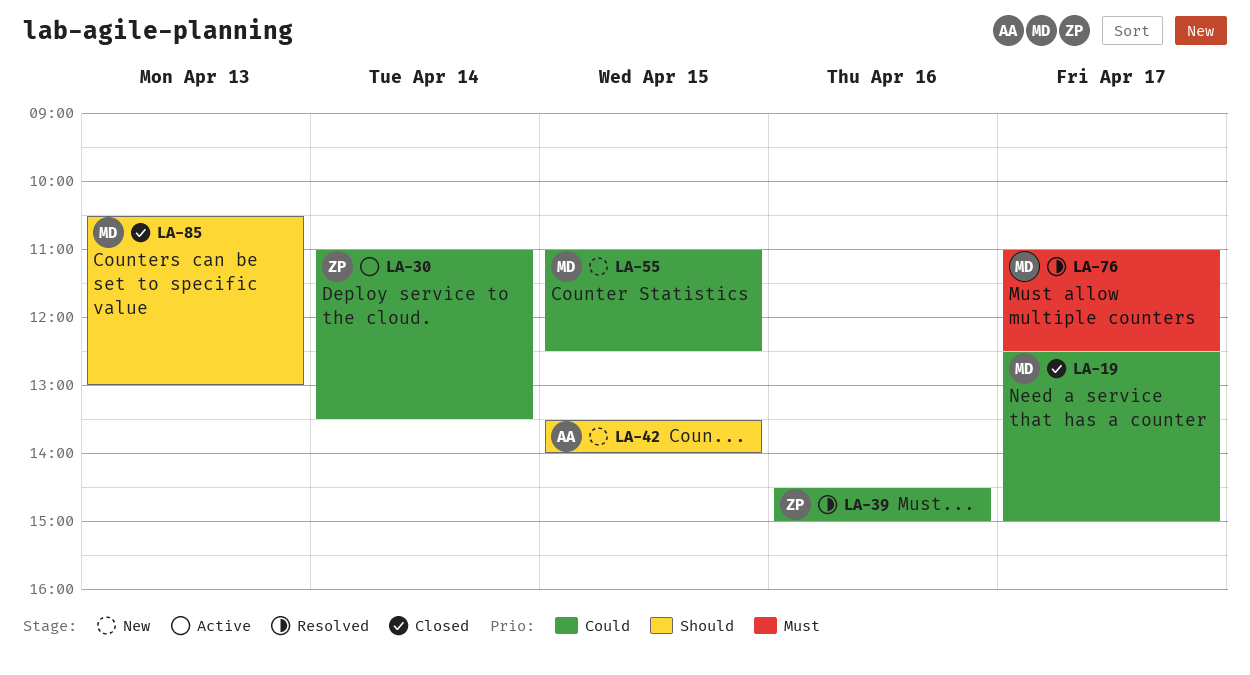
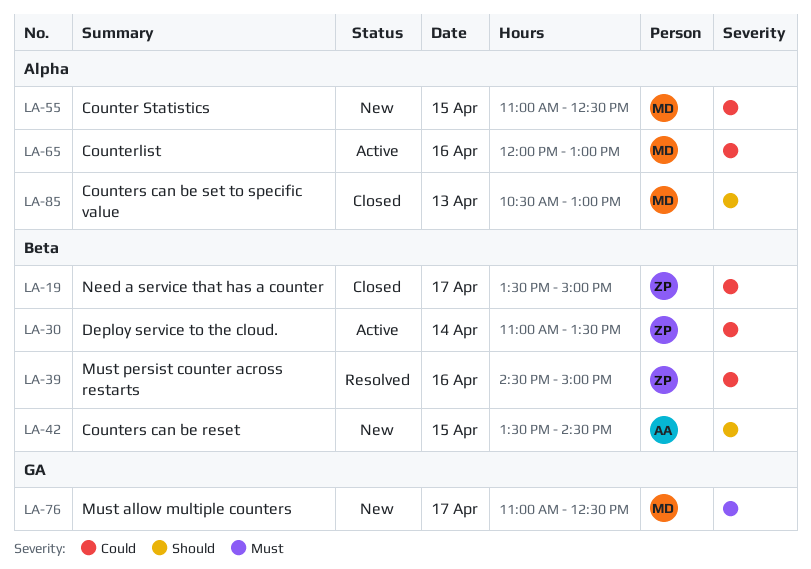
LA-19, owner: MD -> ZP
LA-19, begins: 12:30 -> 13:30
LA-42, ends: 14:00 -> 14:30
LA-65: none -> present
LA-76, status: Resolved -> New

